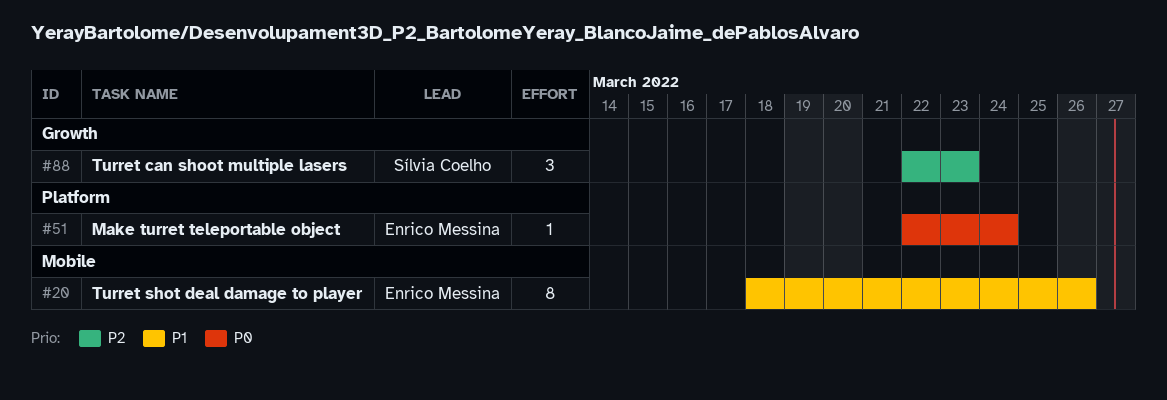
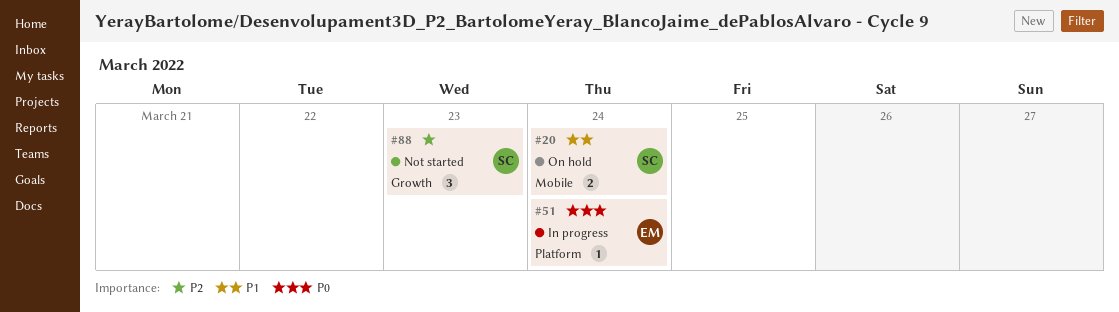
#20, owner: Enrico Messina -> Sílvia Coelho
#20, estimate: 8 -> 2
#20, due: Mar 26 -> Mar 24

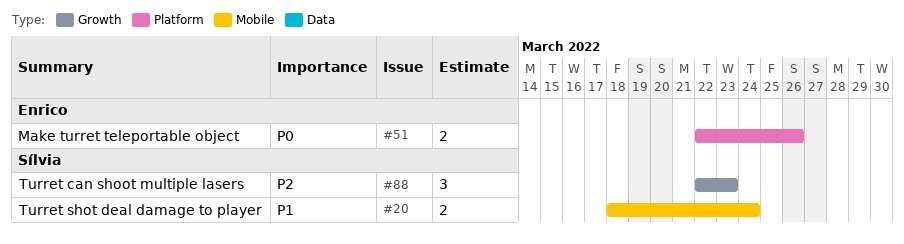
#51, estimate: 1 -> 2
#51, due: Mar 24 -> Mar 26

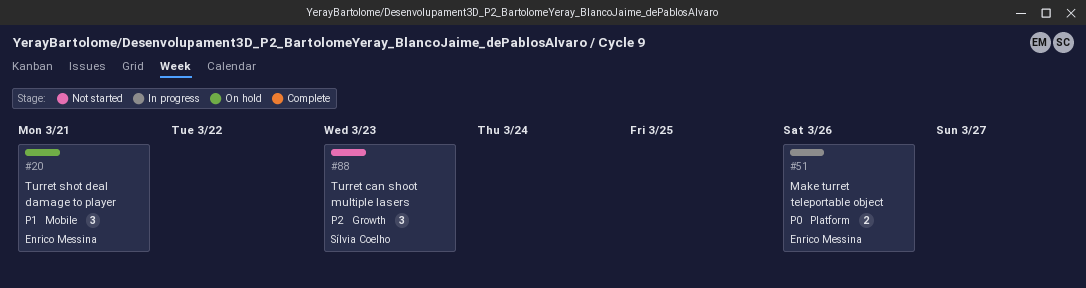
#20, owner: Sílvia Coelho -> Enrico Messina
#20, estimate: 2 -> 3
#20, due: Mar 24 -> Mar 21

